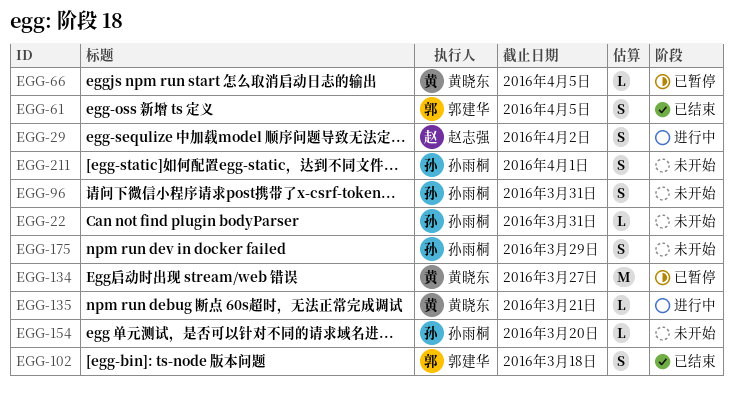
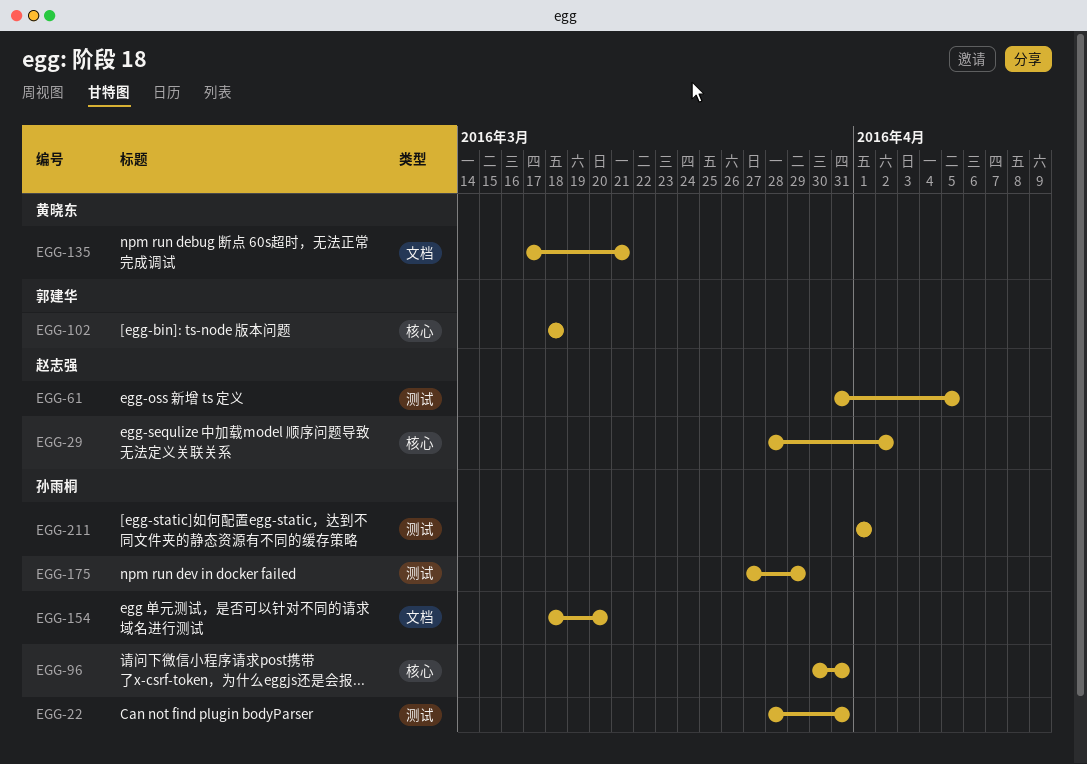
EGG-61, owner: 郭建华 -> 赵志强
EGG-66: present -> none
EGG-134: present -> none

